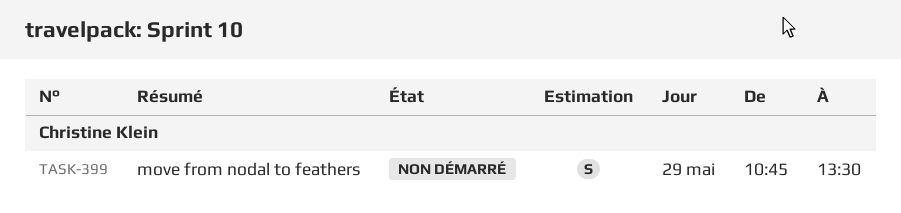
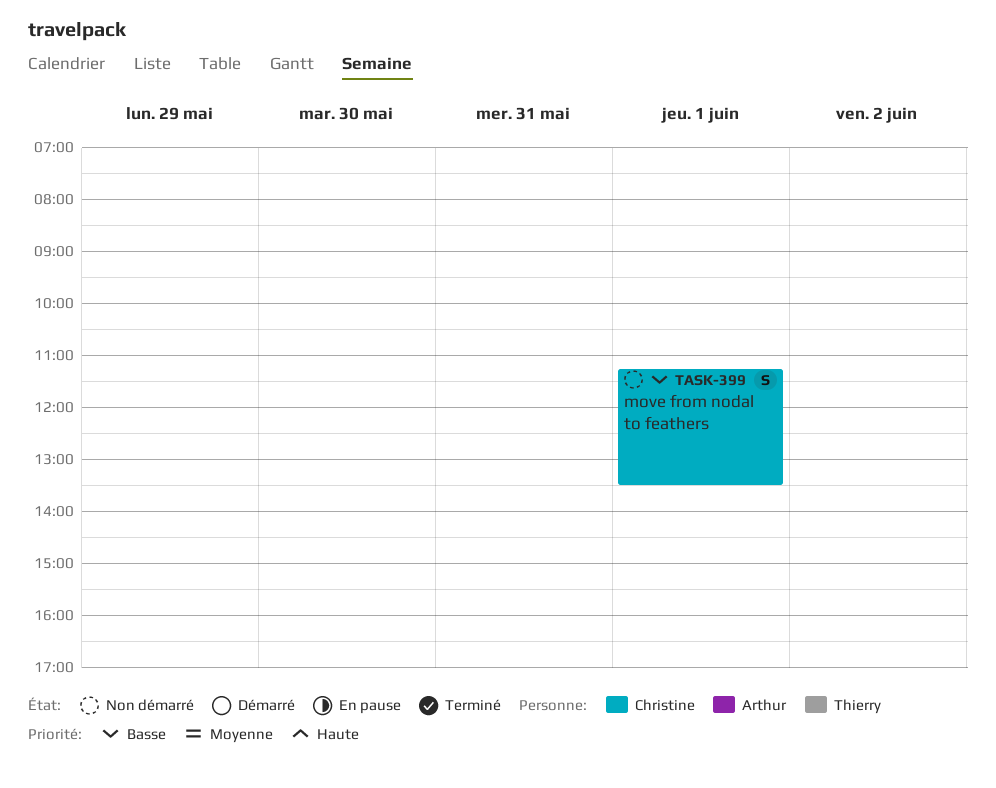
TASK-399, day: May 29 -> Jun 1
TASK-399, begins: 10:45 -> 11:15

